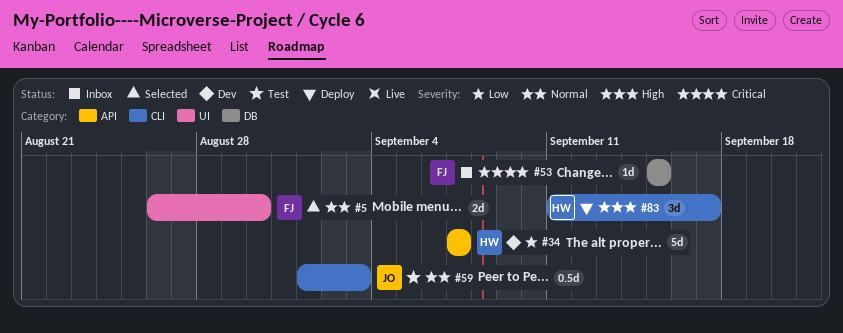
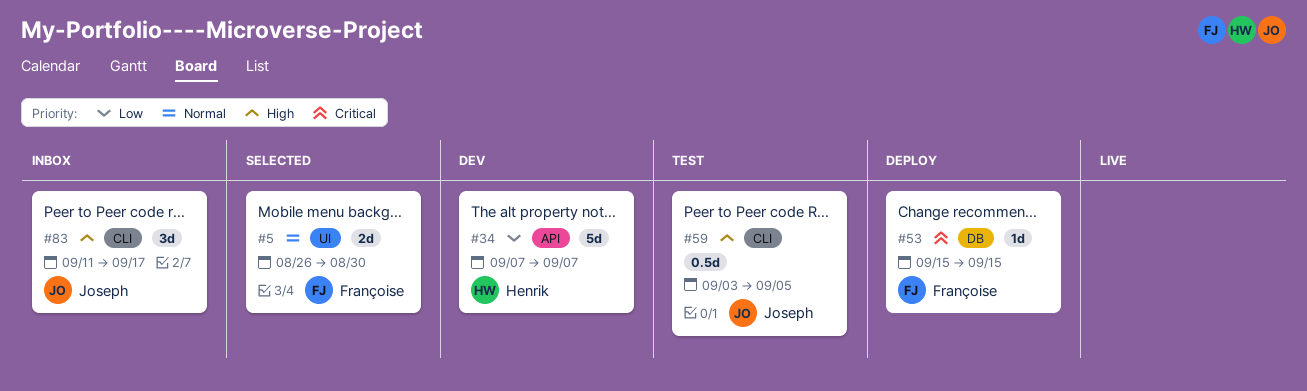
#53, status: Inbox -> Deploy
#59, priority: Normal -> High
#59, start: Sep 1 -> Sep 3
#59, due: Sep 3 -> Sep 5
#83, status: Deploy -> Inbox
#83, owner: Henrik -> Joseph

